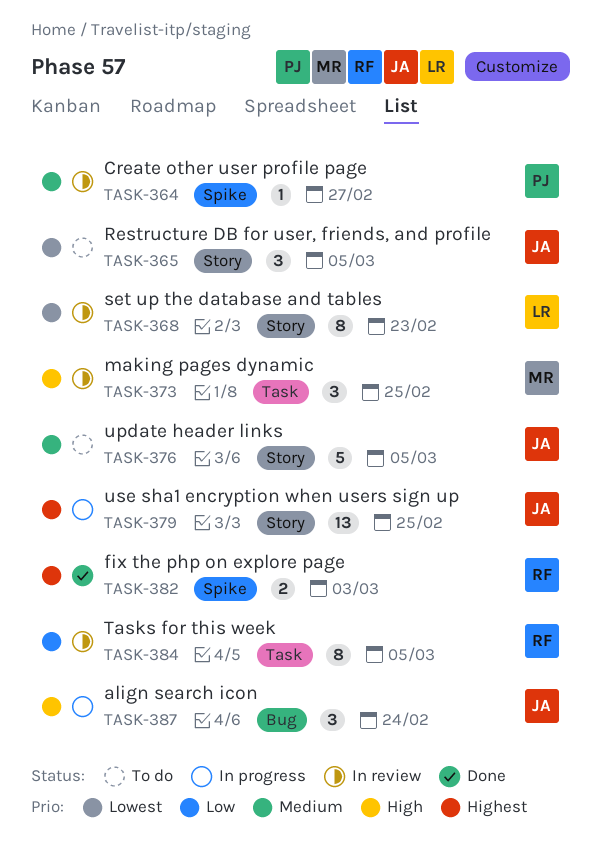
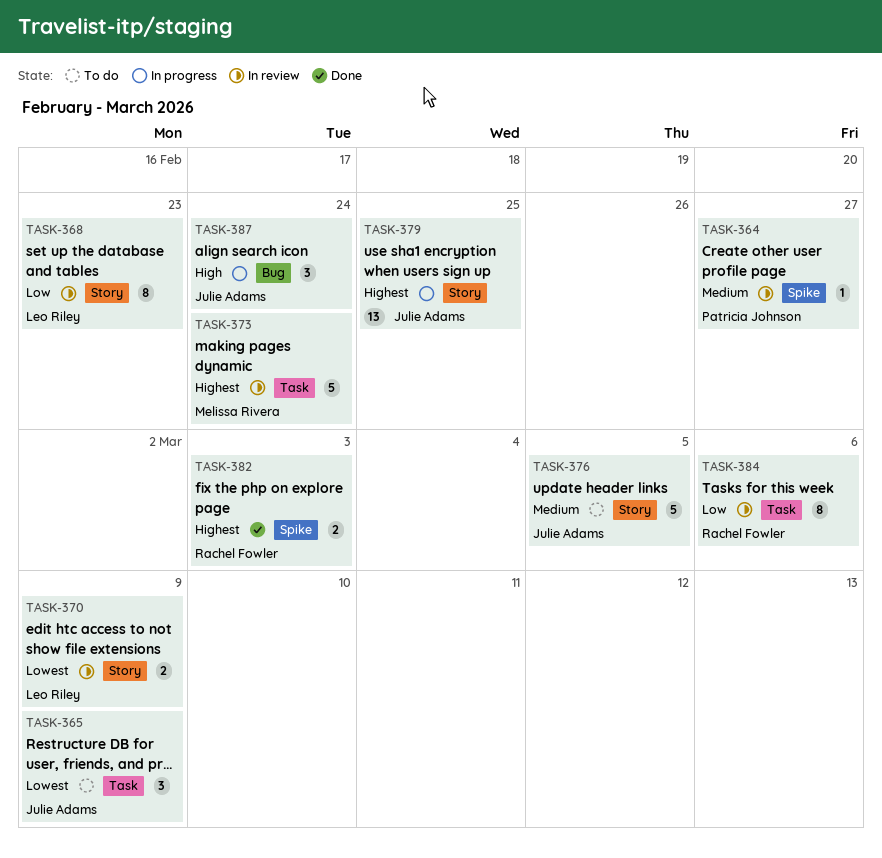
TASK-365, label: Story -> Task
TASK-365, due: Mar 5 -> Mar 9
TASK-368, priority: Lowest -> Low
TASK-370: none -> present
TASK-373, priority: High -> Highest
TASK-373, estimate: 3 -> 5
TASK-373, due: Feb 25 -> Feb 24
TASK-384, due: Mar 5 -> Mar 6

